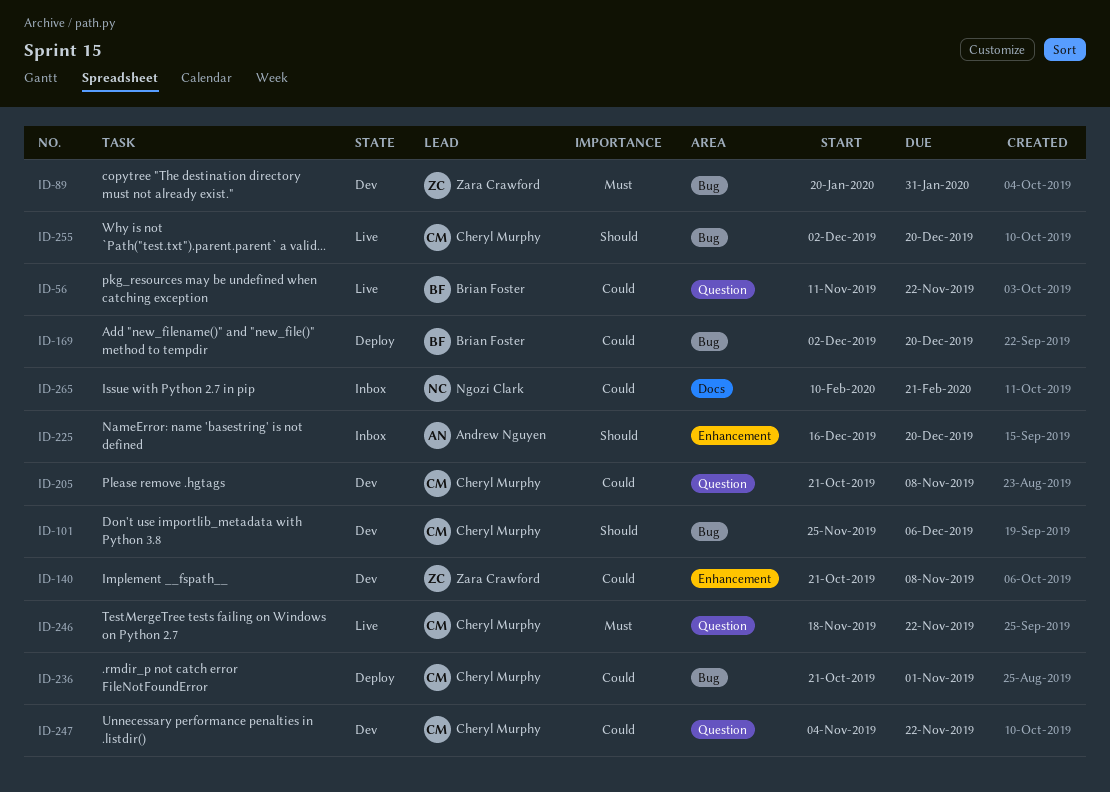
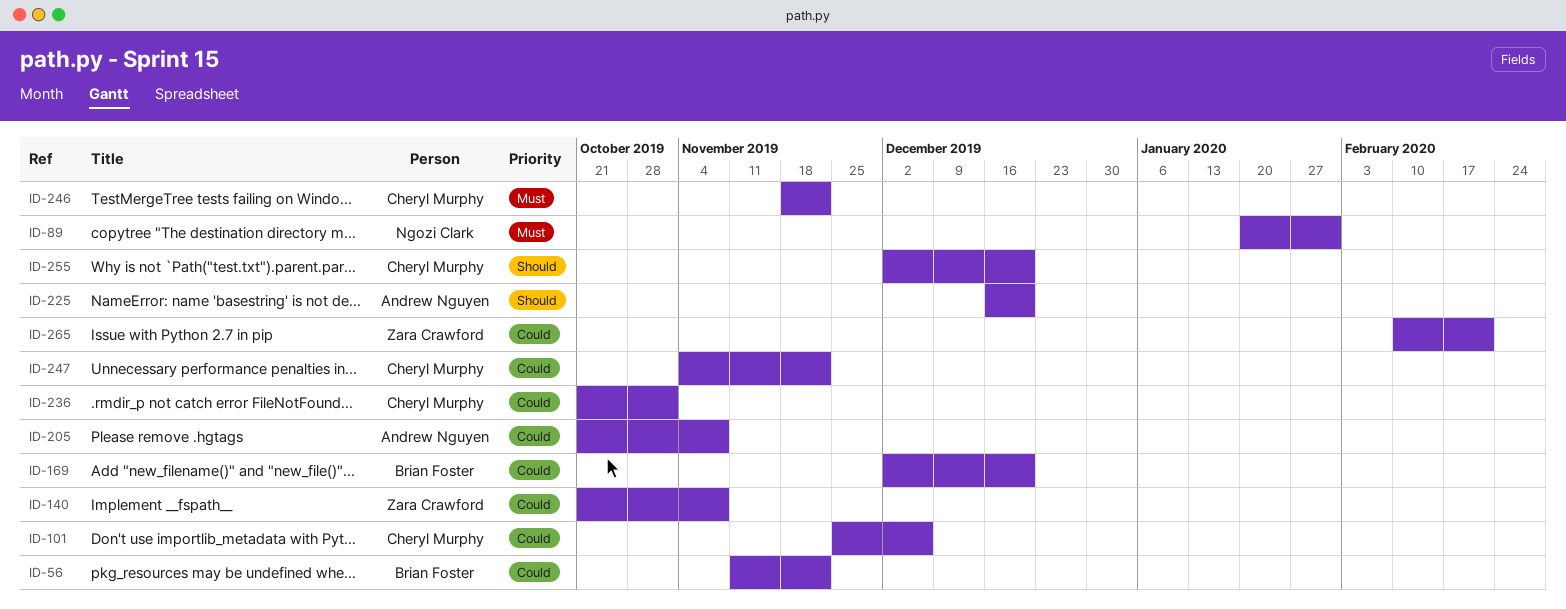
ID-89, owner: Zara Crawford -> Ngozi Clark
ID-101, priority: Should -> Could
ID-205, owner: Cheryl Murphy -> Andrew Nguyen
ID-265, owner: Ngozi Clark -> Zara Crawford

